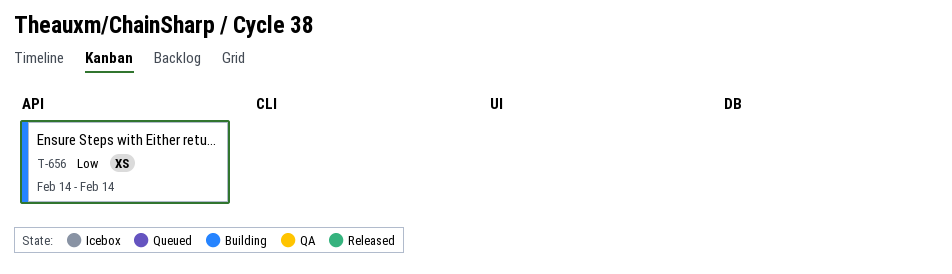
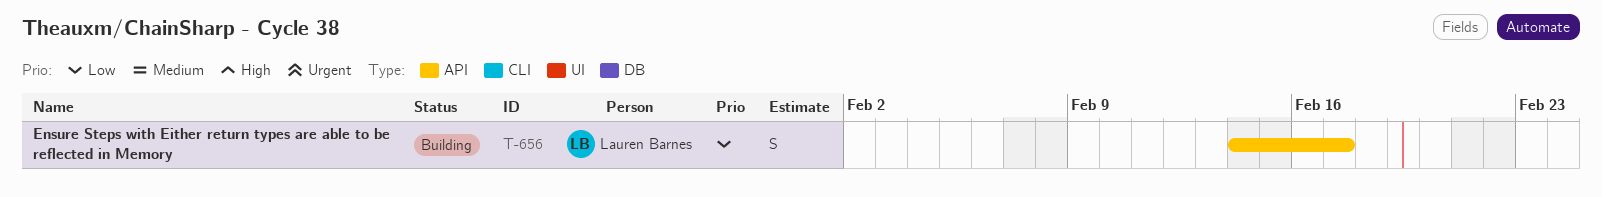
T-656, estimate: XS -> S
T-656, due: Feb 14 -> Feb 17

